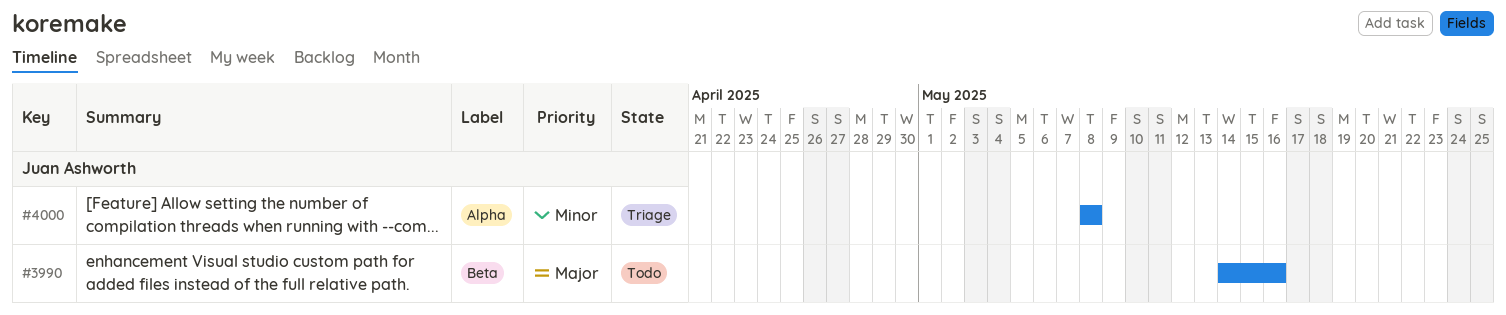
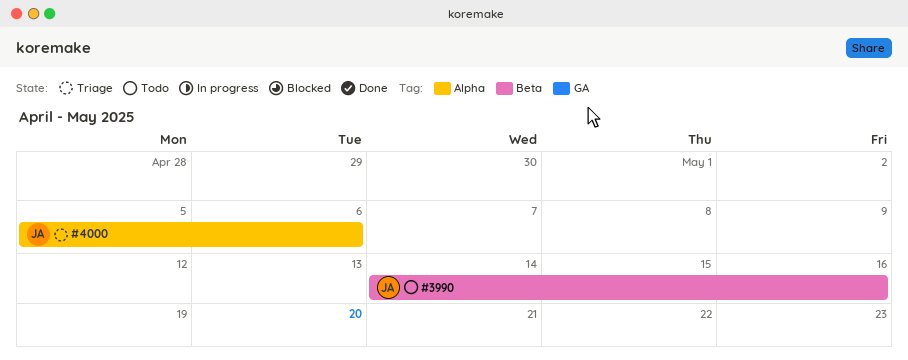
#4000, start: May 8 -> May 5
#4000, due: May 8 -> May 6

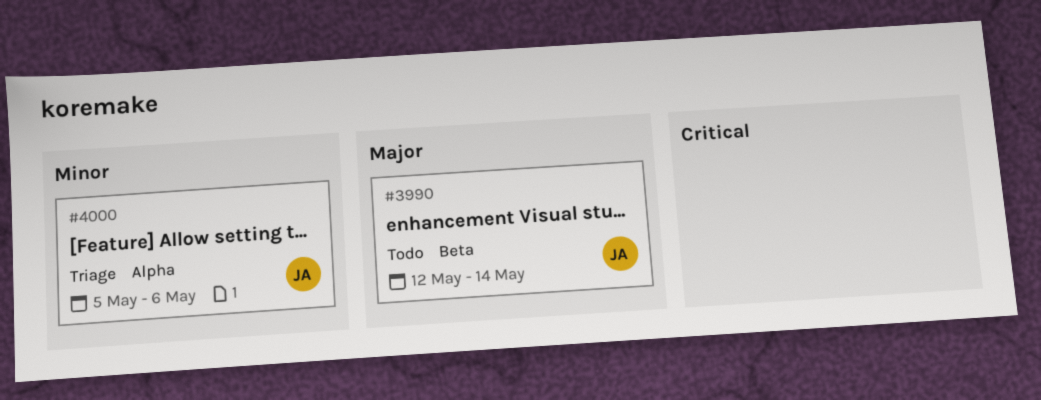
#3990, start: May 14 -> May 12
#3990, due: May 16 -> May 14

